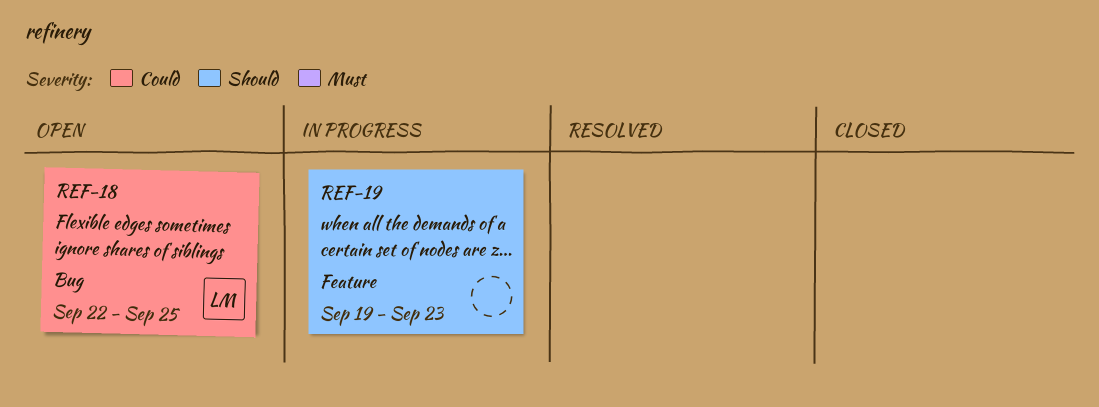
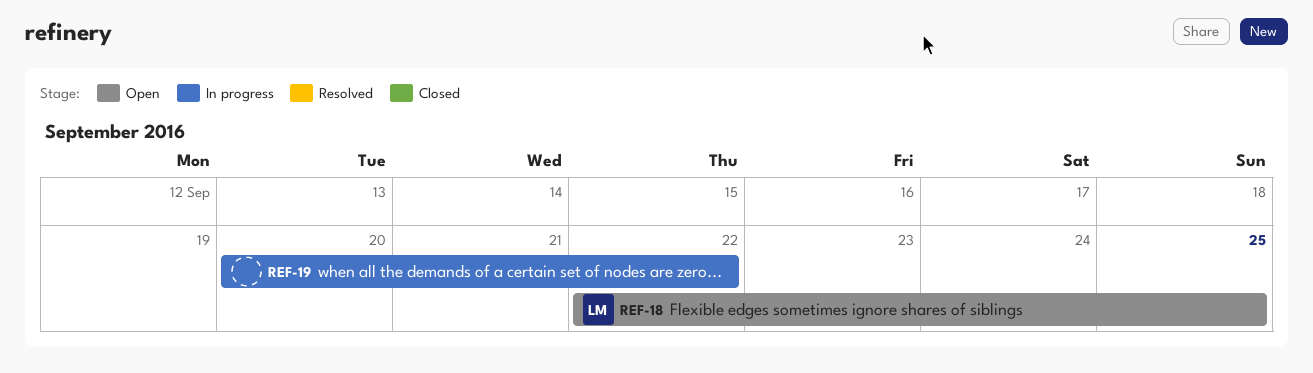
REF-19, start: Sep 19 -> Sep 20
REF-19, due: Sep 23 -> Sep 22

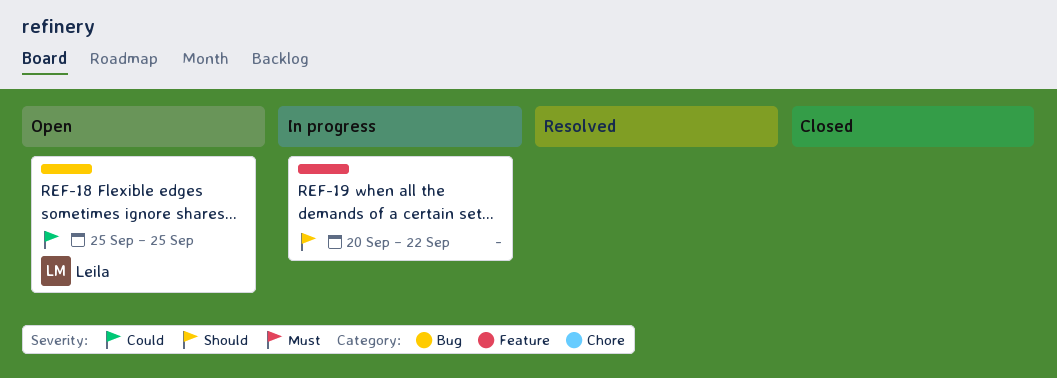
REF-18, start: Sep 22 -> Sep 25

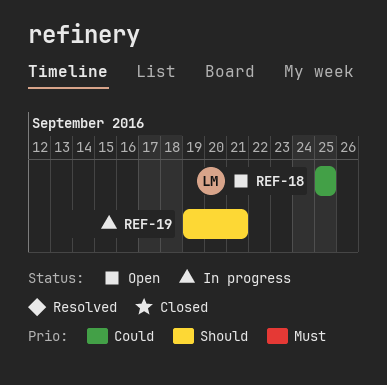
REF-19, start: Sep 20 -> Sep 19
REF-19, due: Sep 22 -> Sep 21

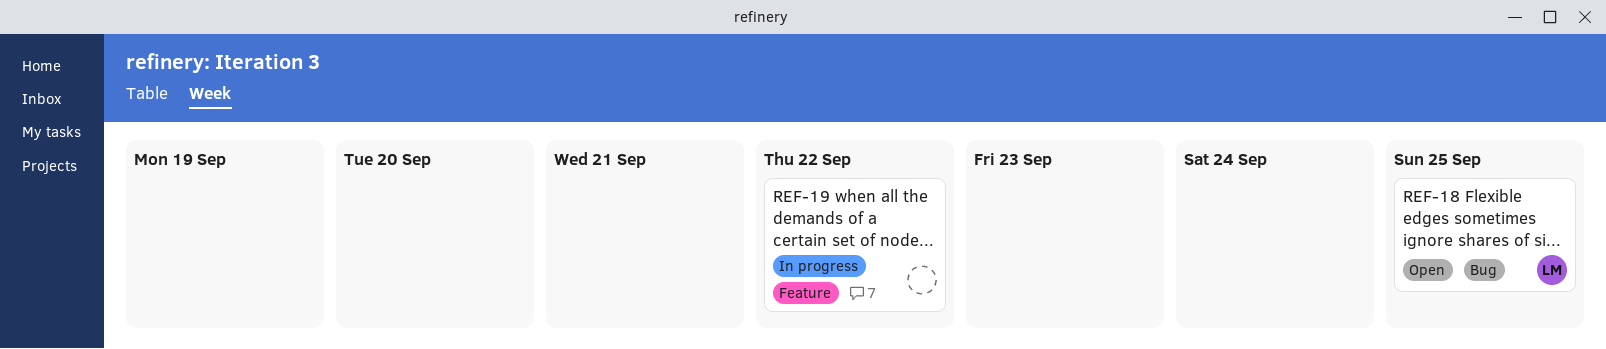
REF-19, due: Sep 21 -> Sep 22

